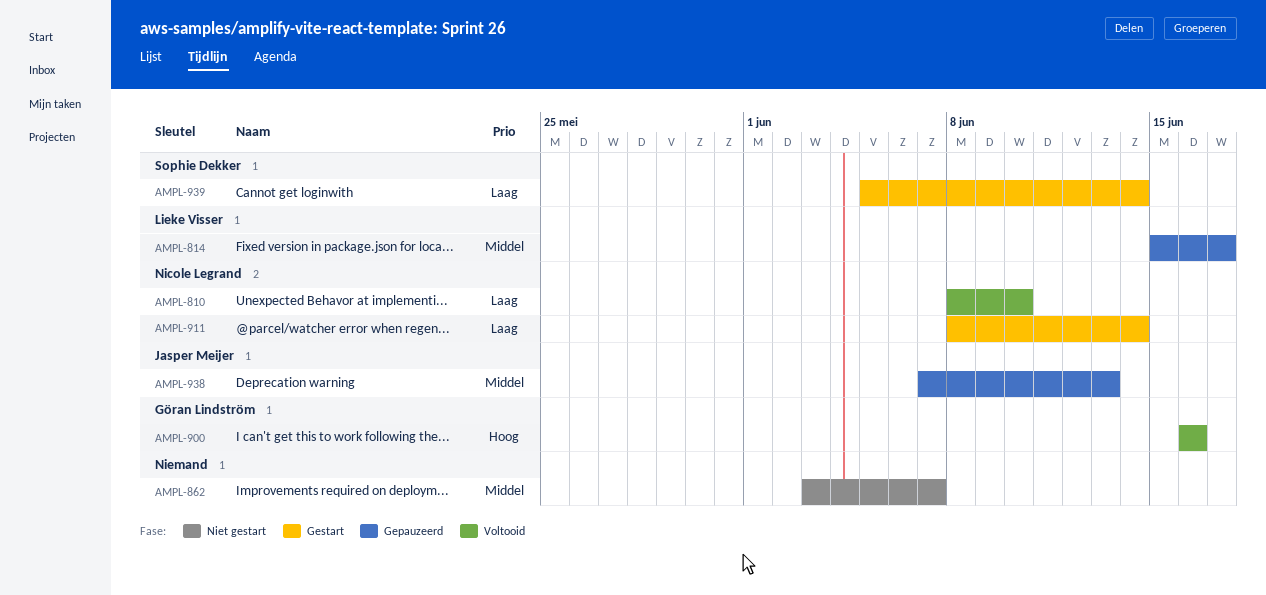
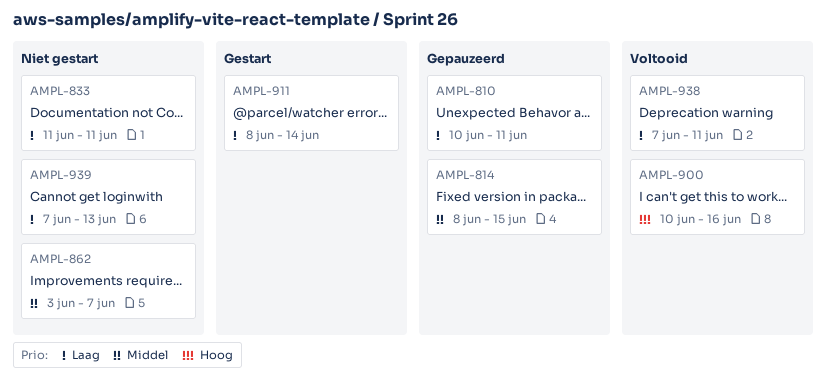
AMPL-810, status: Voltooid -> Gepauzeerd
AMPL-810, start: Jun 8 -> Jun 10
AMPL-810, due: Jun 10 -> Jun 11
AMPL-814, start: Jun 15 -> Jun 8
AMPL-814, due: Jun 17 -> Jun 15
AMPL-833: none -> present
AMPL-900, start: Jun 16 -> Jun 10
AMPL-938, status: Gepauzeerd -> Voltooid
AMPL-938, priority: Middel -> Laag
AMPL-938, due: Jun 13 -> Jun 11
AMPL-939, status: Gestart -> Niet gestart
AMPL-939, start: Jun 5 -> Jun 7
AMPL-939, due: Jun 14 -> Jun 13

